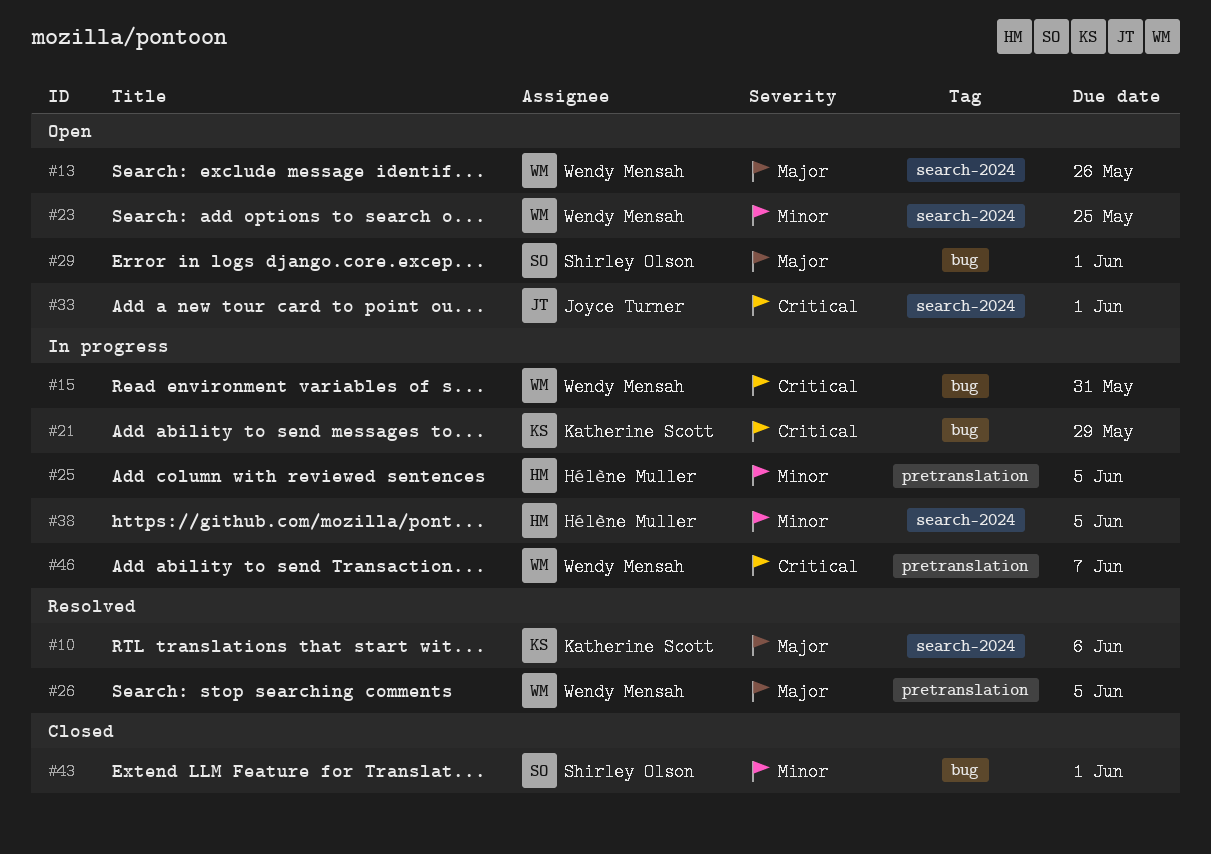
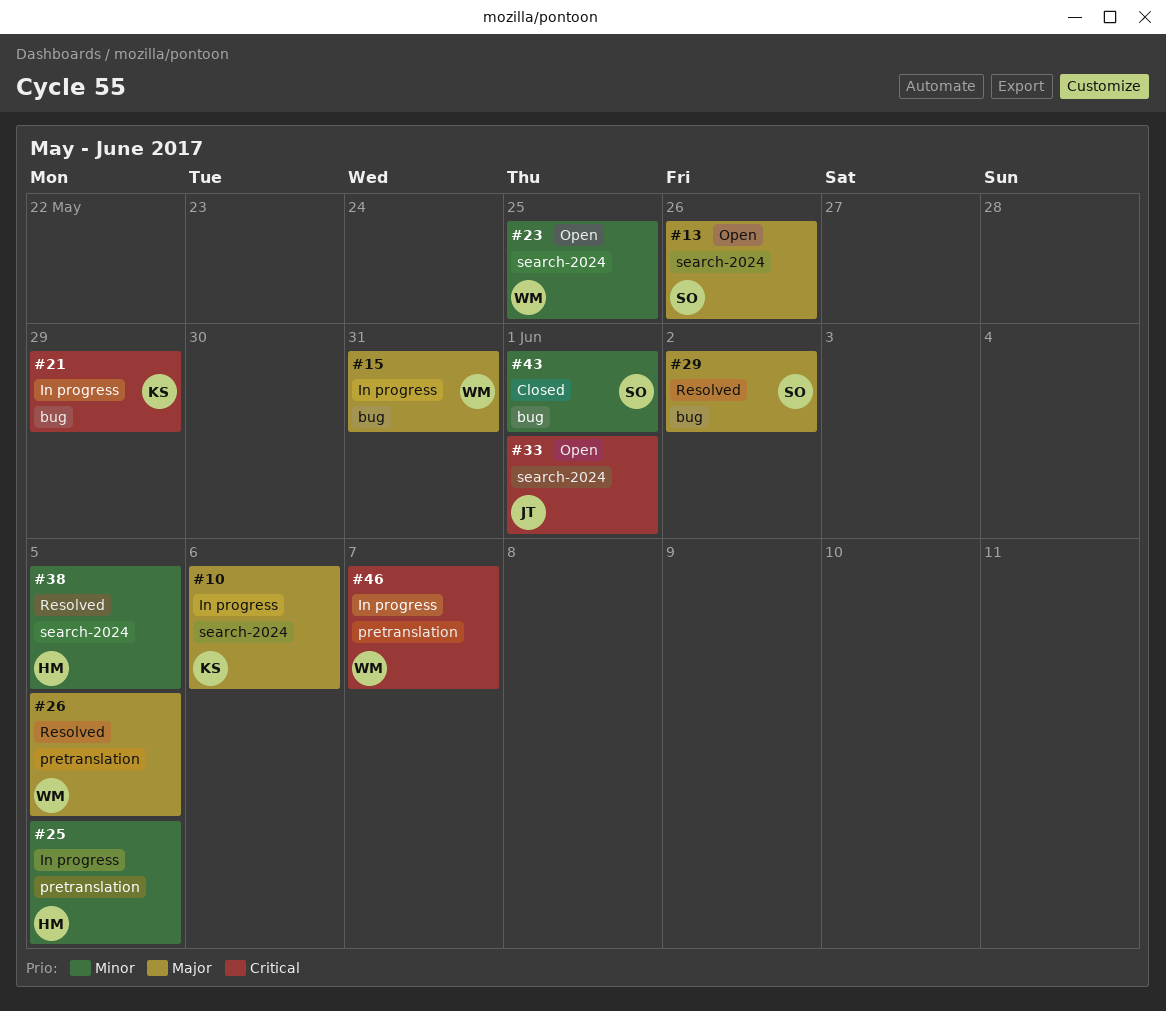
#10, status: Resolved -> In progress
#13, owner: Wendy Mensah -> Shirley Olson
#15, priority: Critical -> Major
#29, status: Open -> Resolved
#29, due: Jun 1 -> Jun 2
#38, status: In progress -> Resolved

